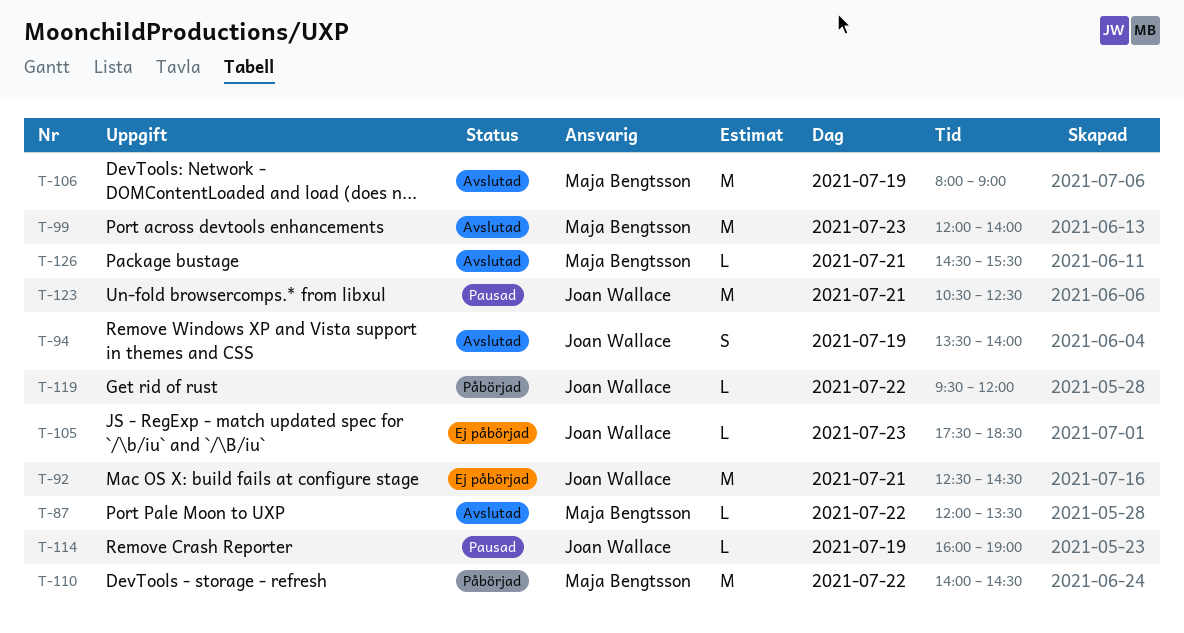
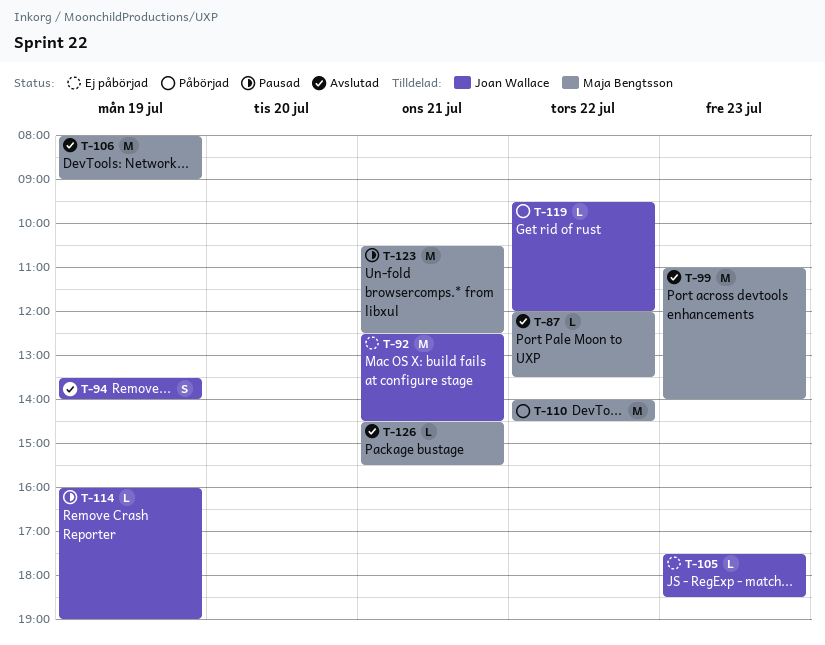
T-99, begins: 12:00 -> 11:00
T-123, owner: Joan Wallace -> Maja Bengtsson

